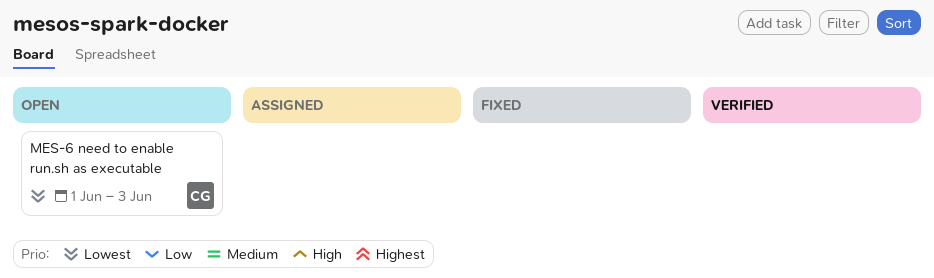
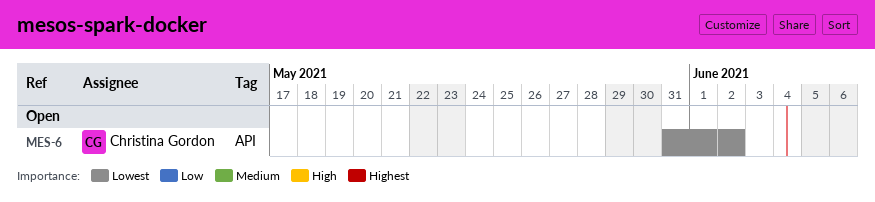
MES-6, start: Jun 1 -> May 31
MES-6, due: Jun 3 -> Jun 2

